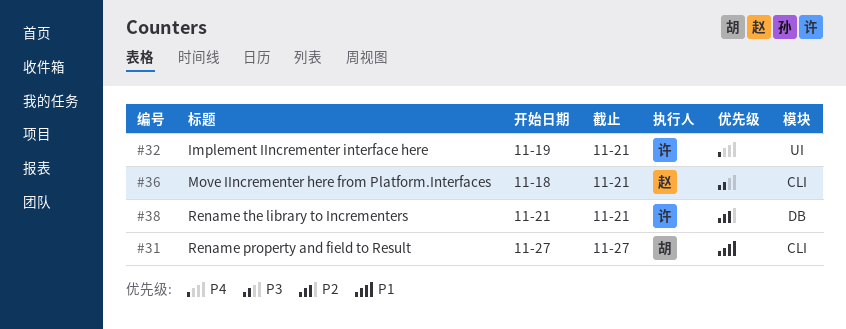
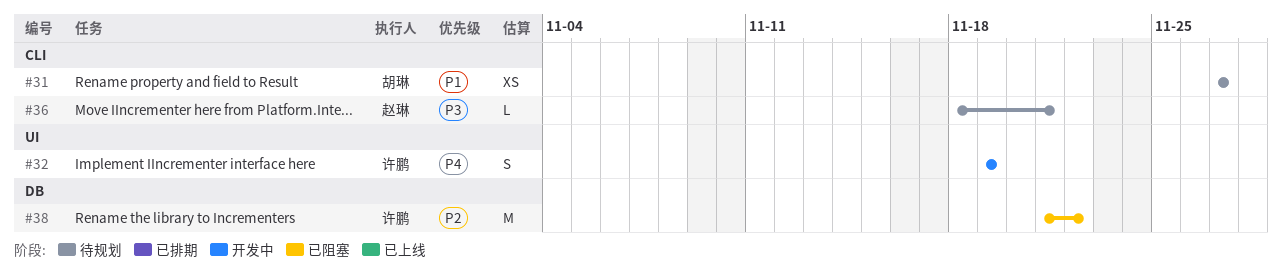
#32, due: Nov 21 -> Nov 19
#38, due: Nov 21 -> Nov 22

